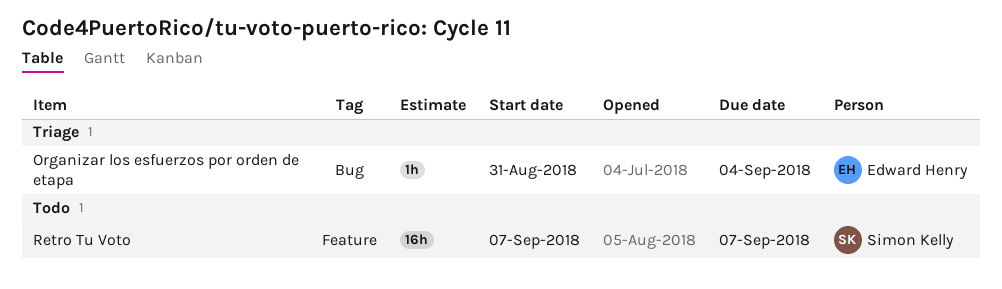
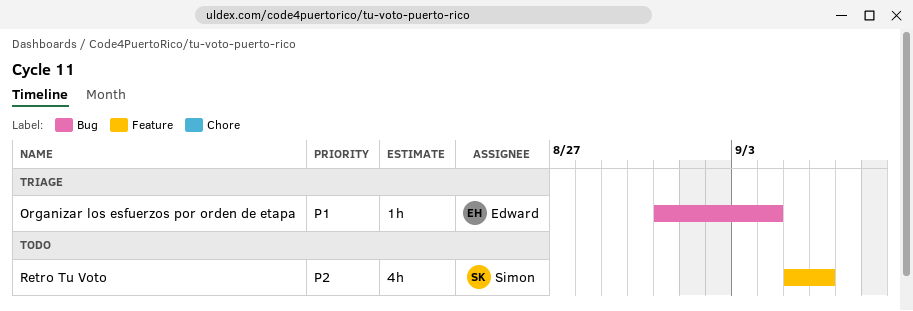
Retro Tu Voto, estimate: 16h -> 4h
Retro Tu Voto, start: Sep 7 -> Sep 5
Retro Tu Voto, due: Sep 7 -> Sep 6

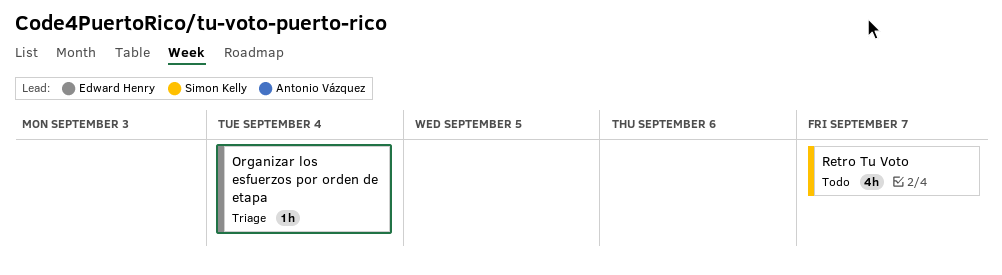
Retro Tu Voto, due: Sep 6 -> Sep 7

